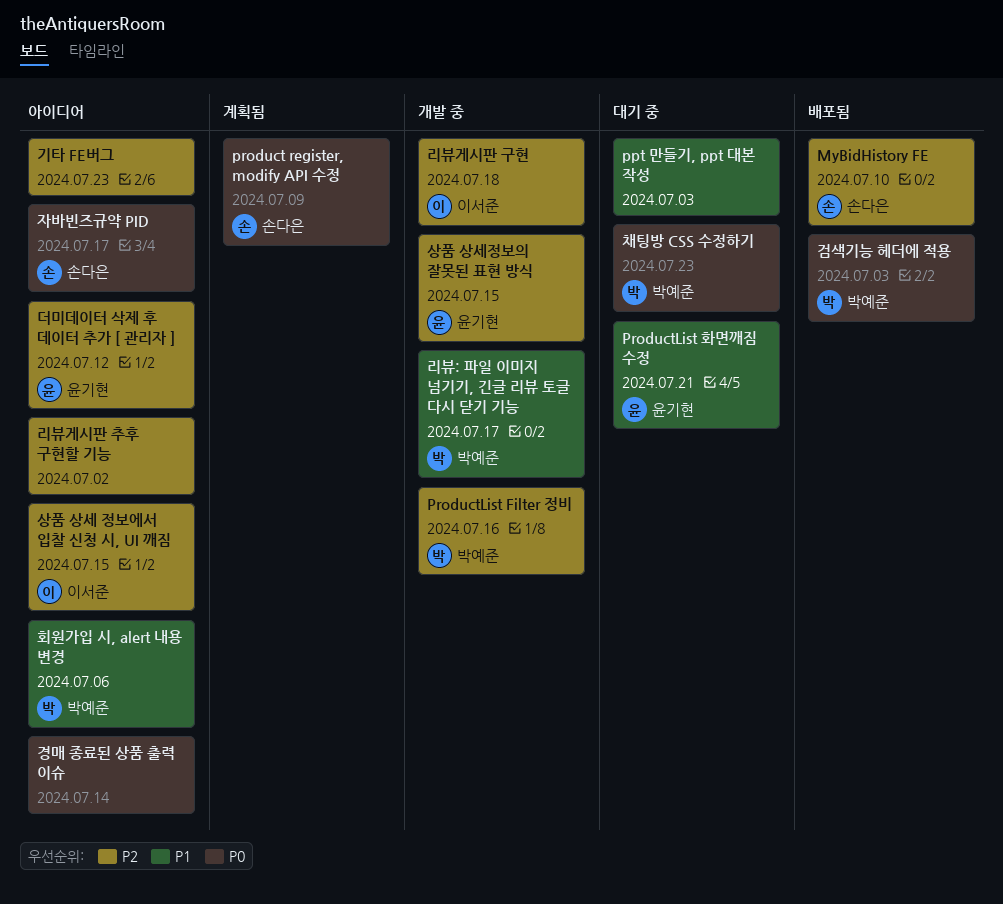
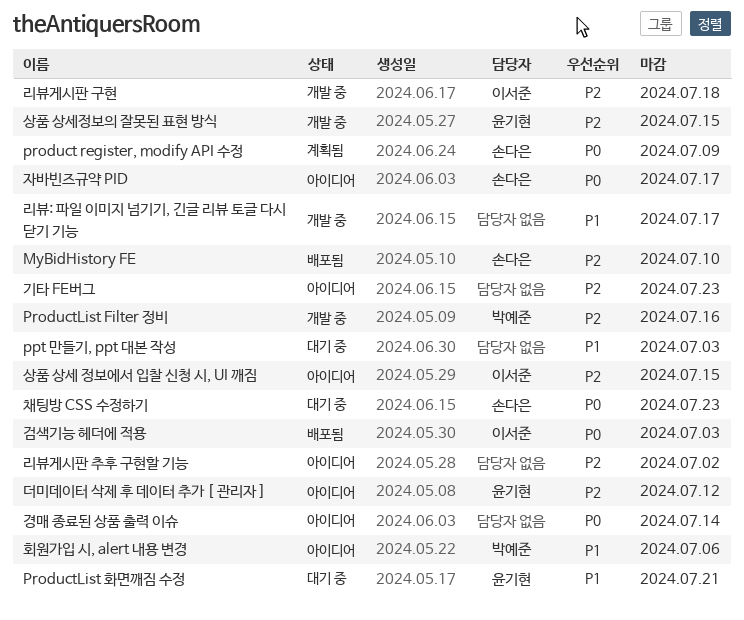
검색기능 헤더에 적용, owner: 박예준 -> 이서준
리뷰: 파일 이미지 넘기기, 긴글 리뷰 토글 다시 닫기 기능, owner: 박예준 -> none
채팅방 CSS 수정하기, owner: 박예준 -> 손다은

